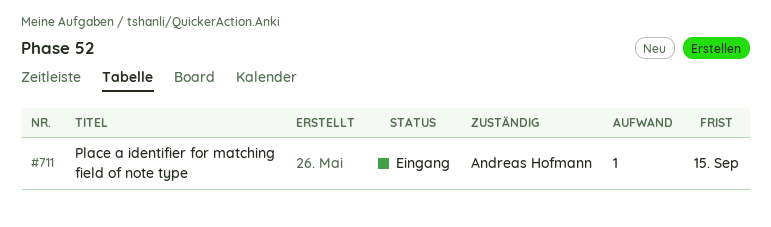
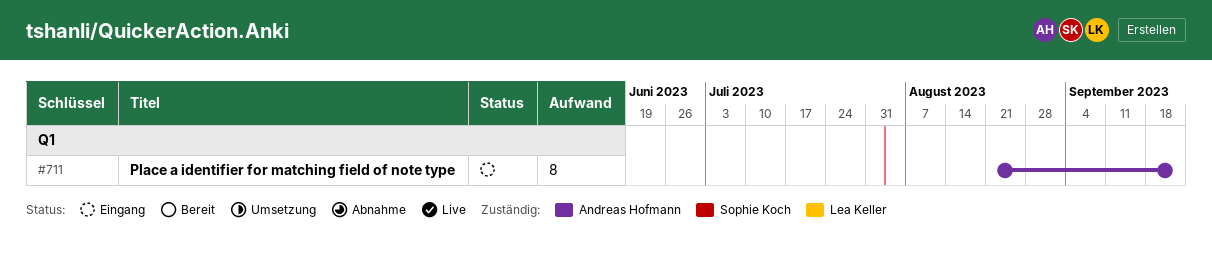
#711, estimate: 1 -> 8
#711, due: Sep 15 -> Sep 22

